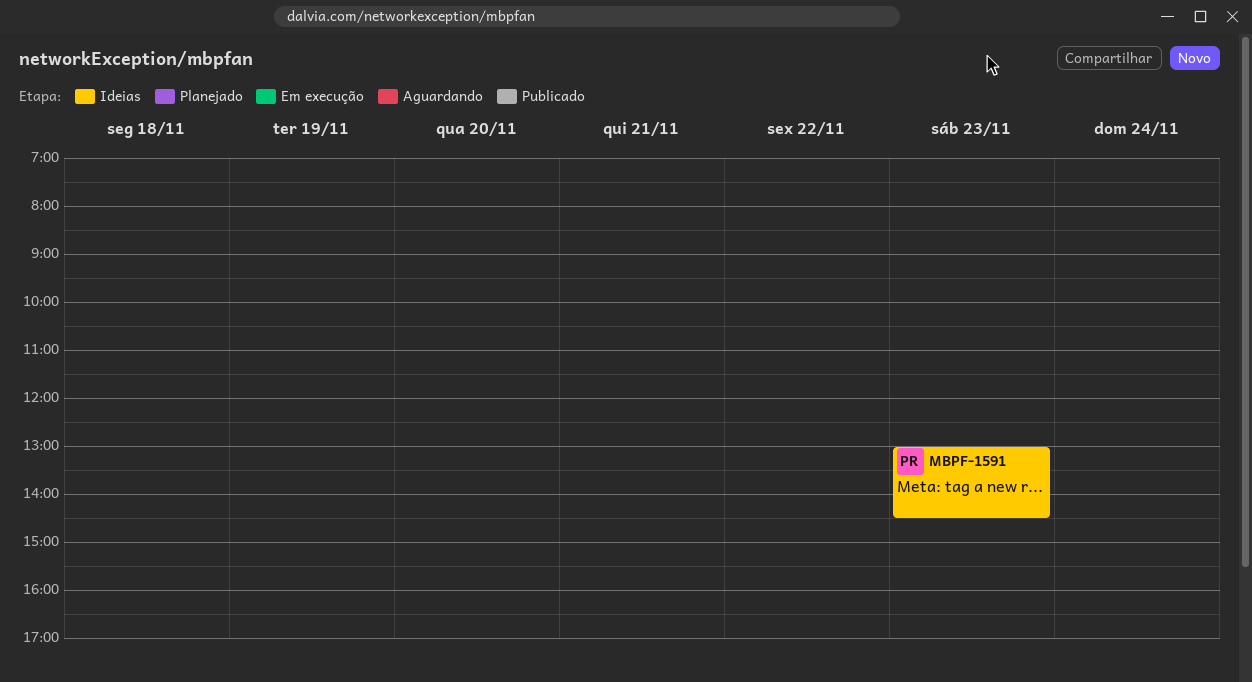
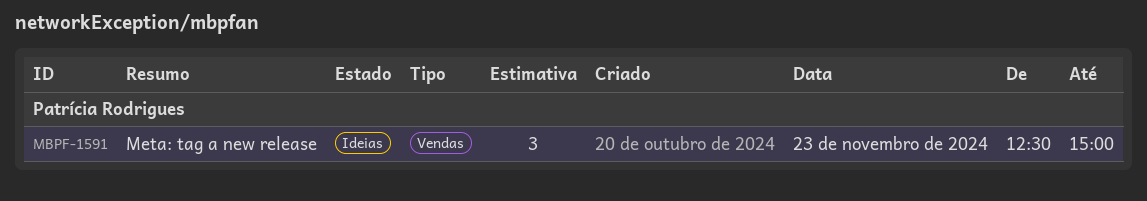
MBPF-1591, begins: 13:00 -> 12:30
MBPF-1591, ends: 14:30 -> 15:00

